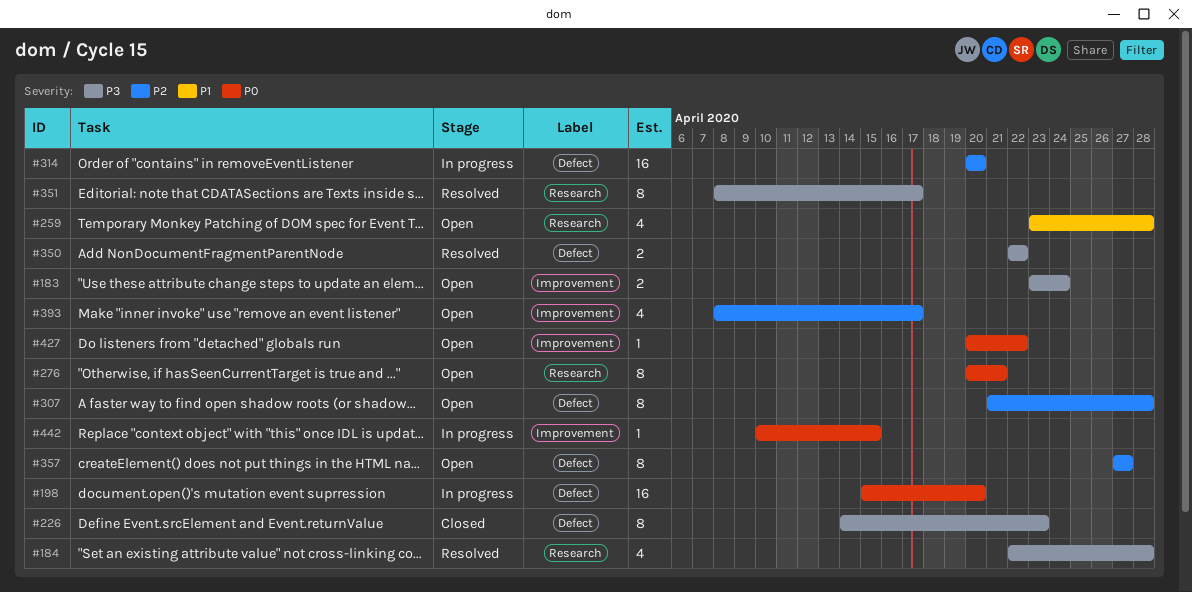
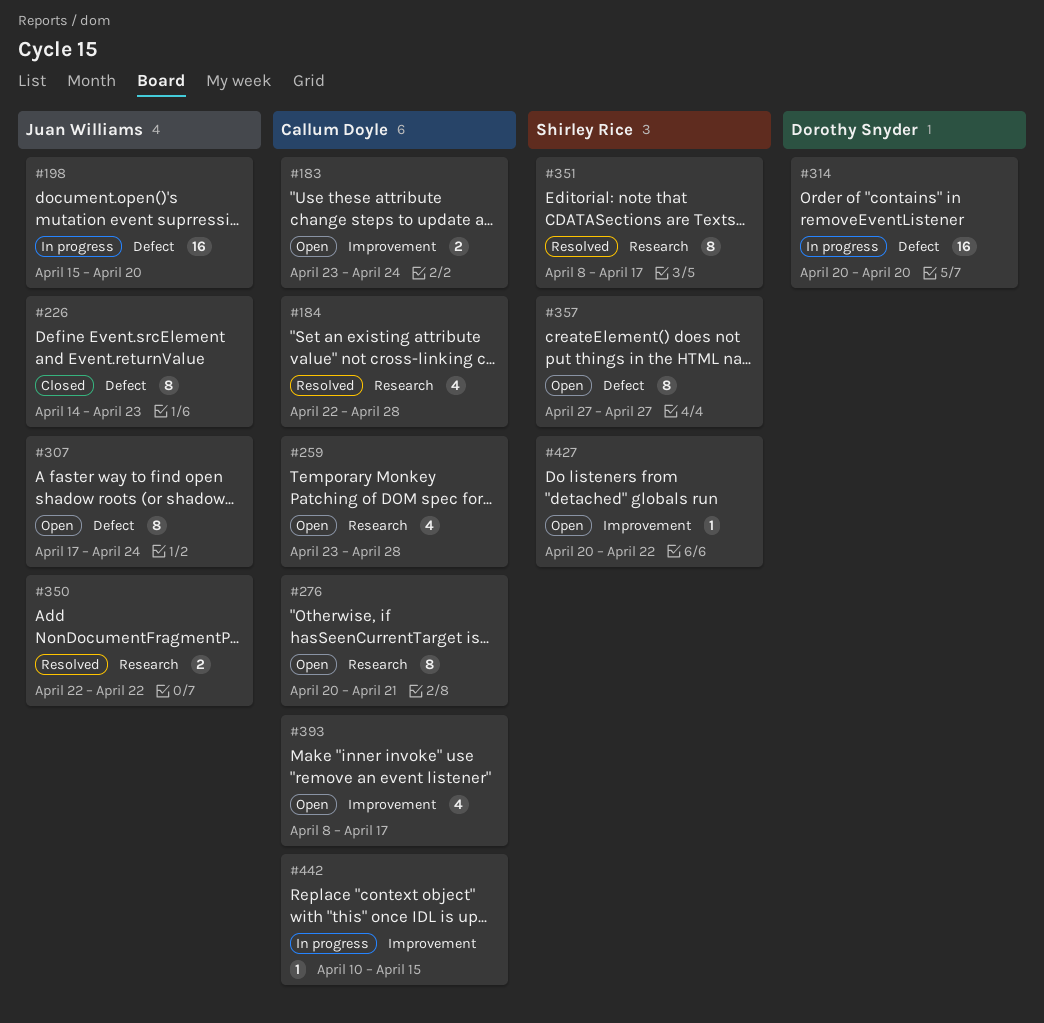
#307, start: Apr 21 -> Apr 17
#307, due: Apr 28 -> Apr 24
#350, label: Defect -> Research

